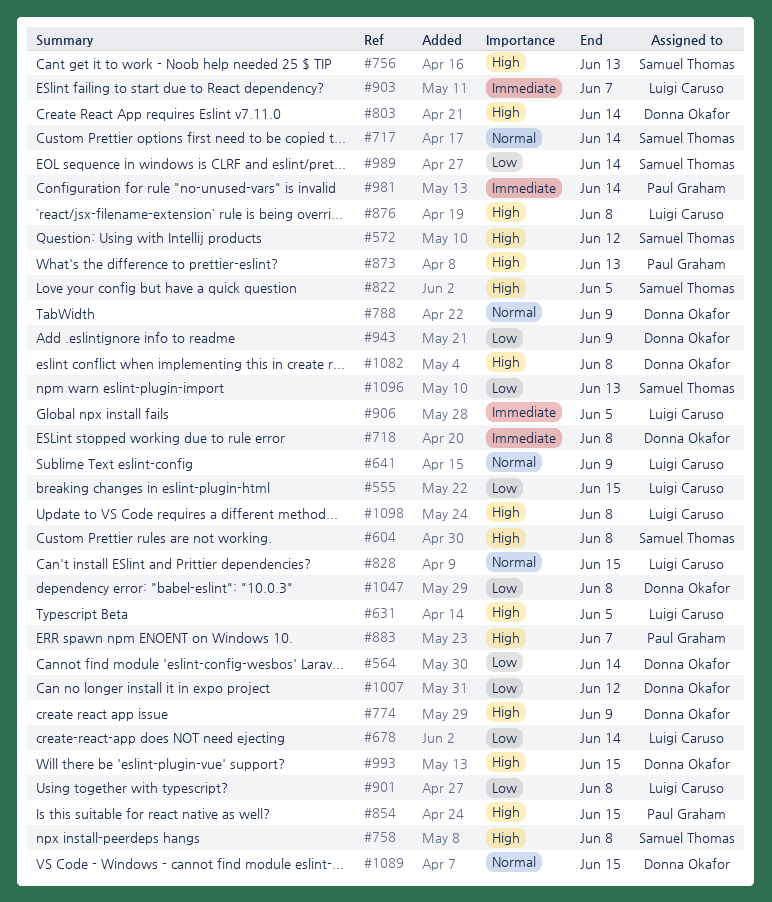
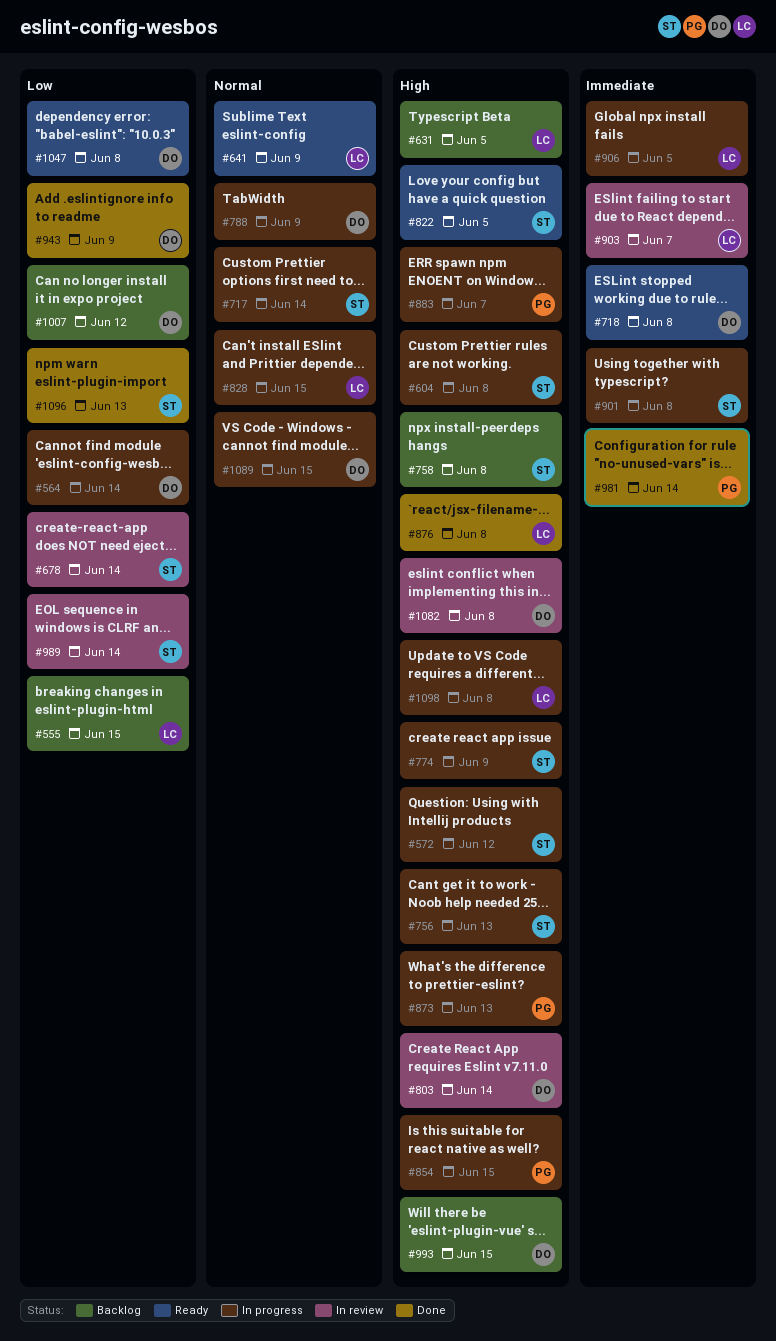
#678, owner: Luigi Caruso -> Samuel Thomas
#774, owner: Donna Okafor -> Samuel Thomas
#901, owner: Luigi Caruso -> Samuel Thomas
#901, priority: Low -> Immediate

